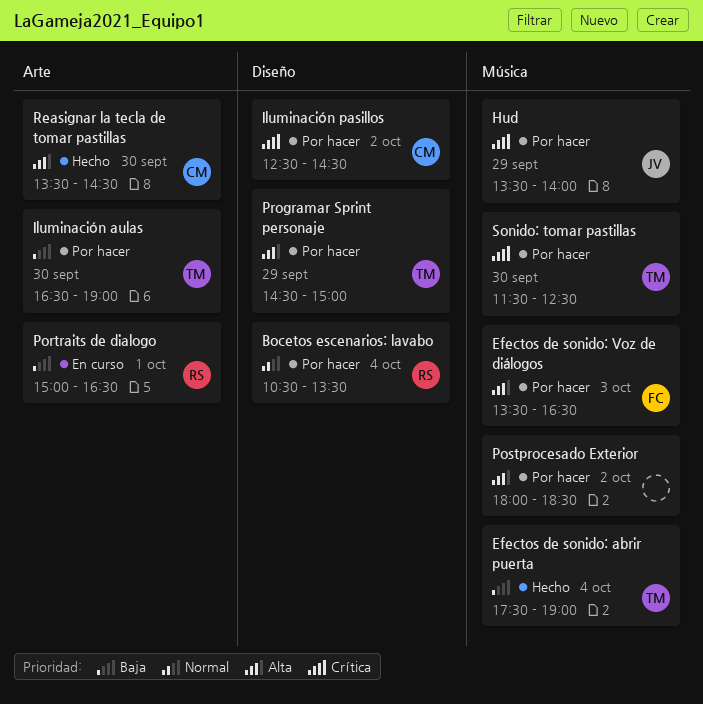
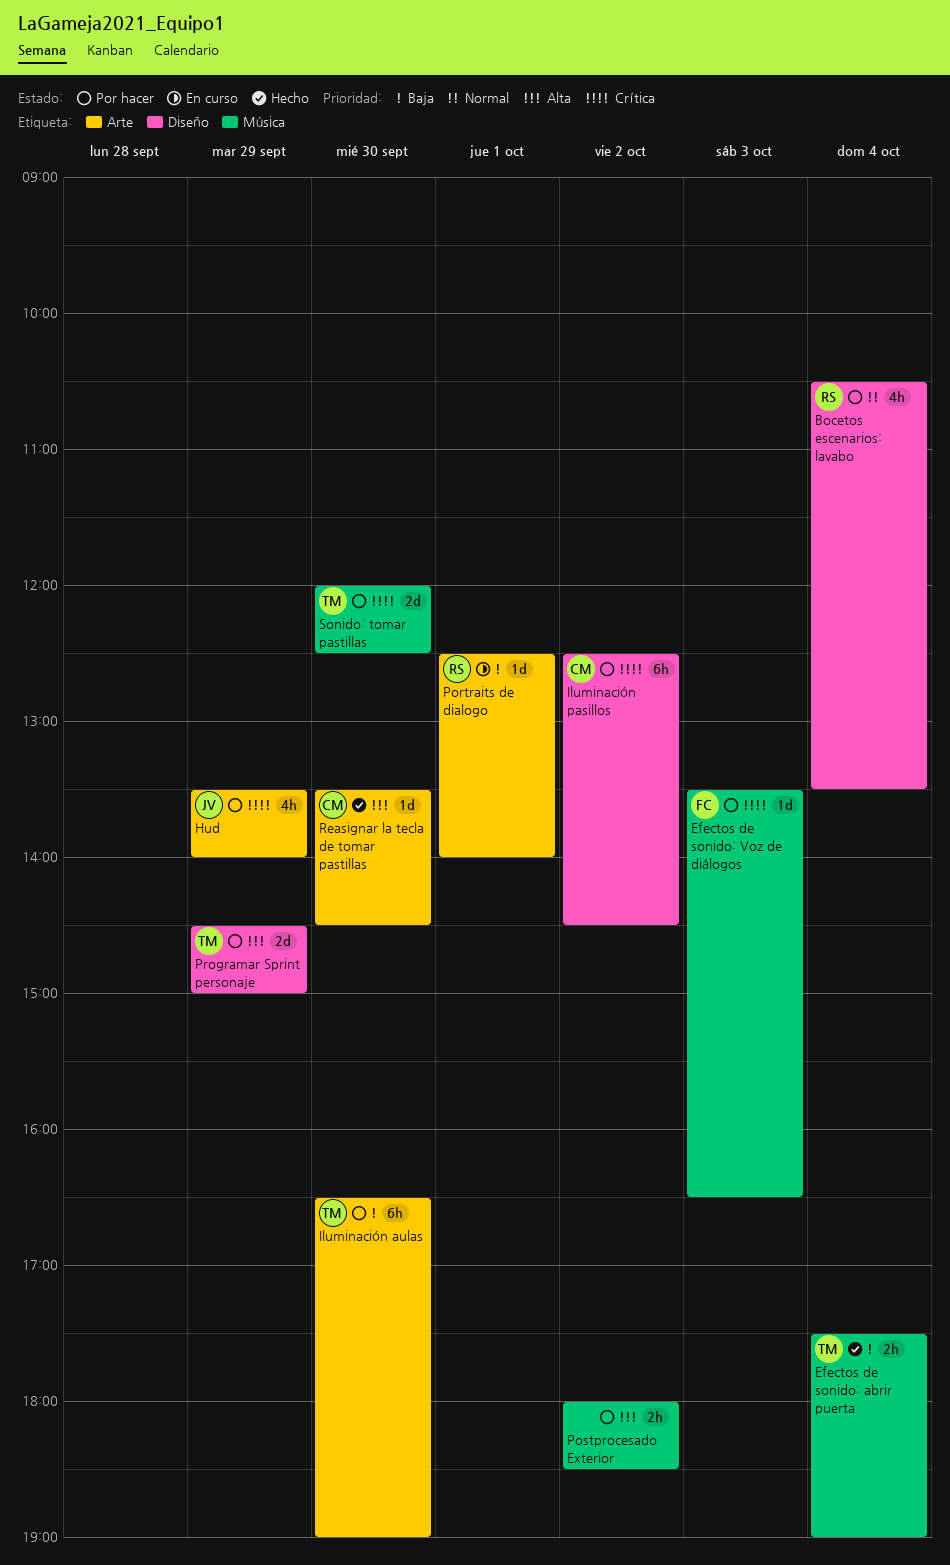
Efectos de sonido: Voz de diálogos, priority: Alta -> Crítica
Hud, label: Música -> Arte
Portraits de dialogo, begins: 15:00 -> 12:30
Portraits de dialogo, ends: 16:30 -> 14:00
Sonido: tomar pastillas, begins: 11:30 -> 12:00

